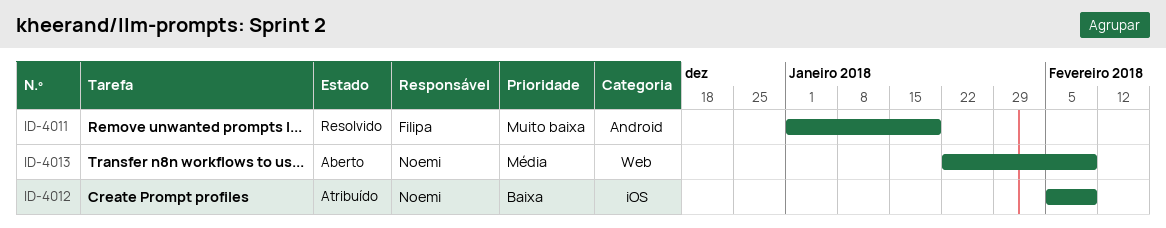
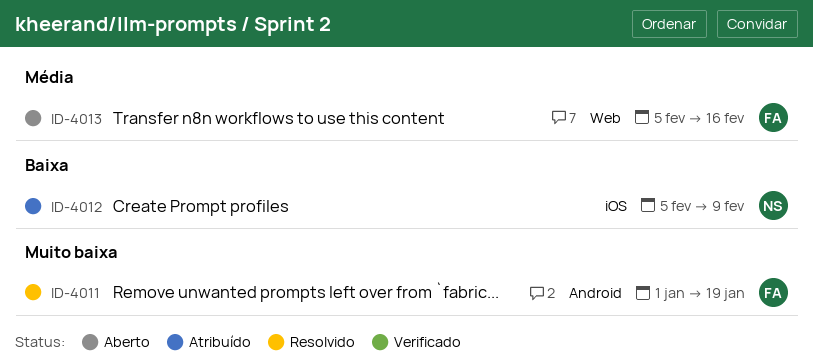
ID-4013, owner: Noemi -> Filipa
ID-4013, start: Jan 22 -> Feb 5
ID-4013, due: Feb 9 -> Feb 16

